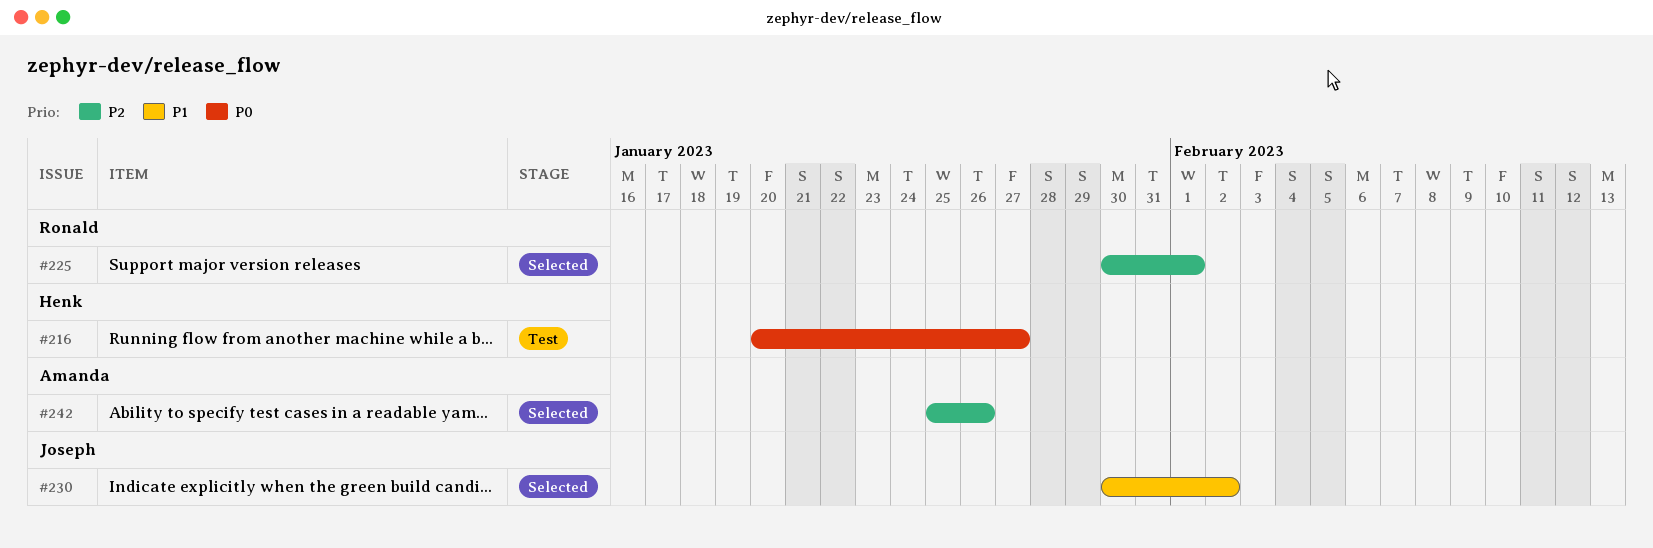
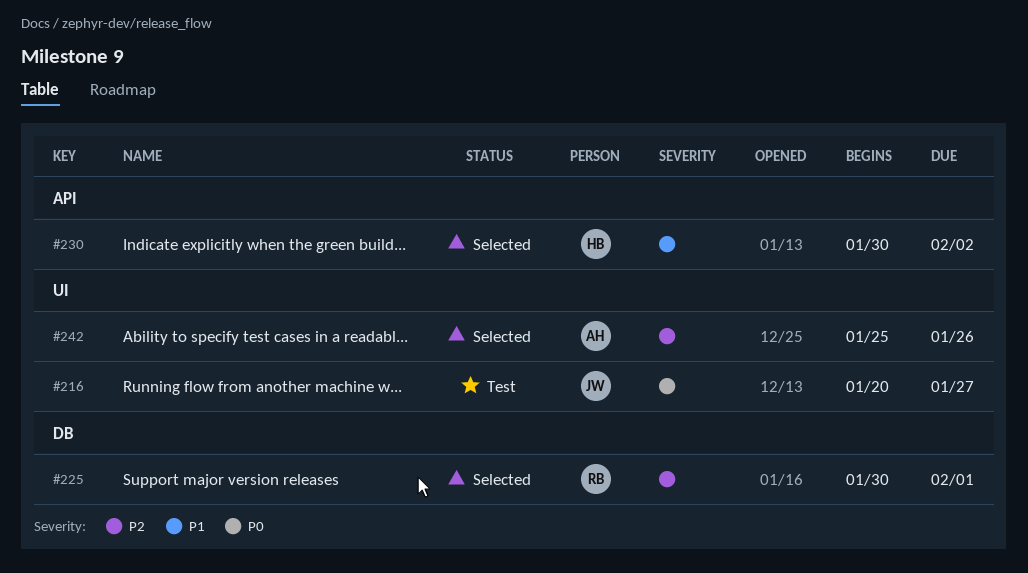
#216, owner: Henk -> Joseph
#230, owner: Joseph -> Henk

